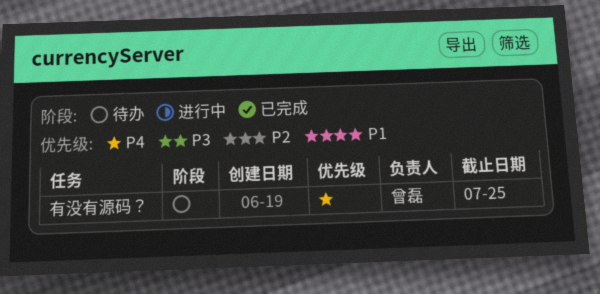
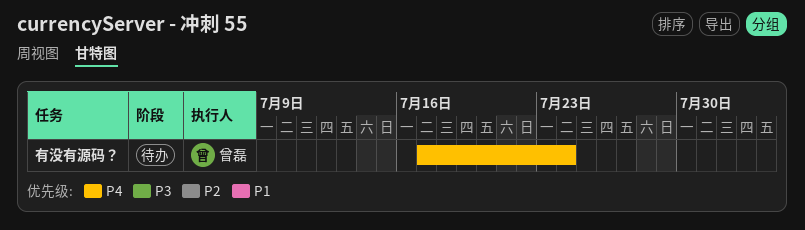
有没有源码？, due: Jul 25 -> Jul 24

